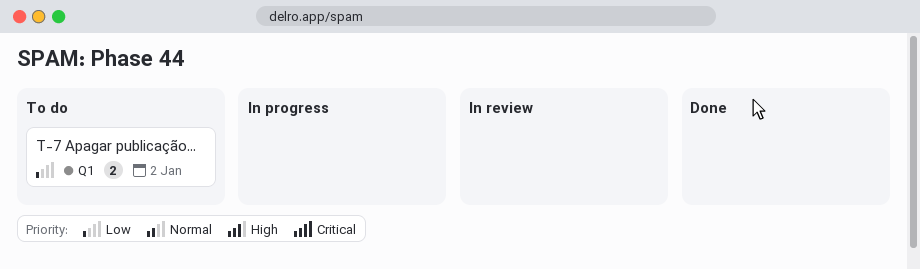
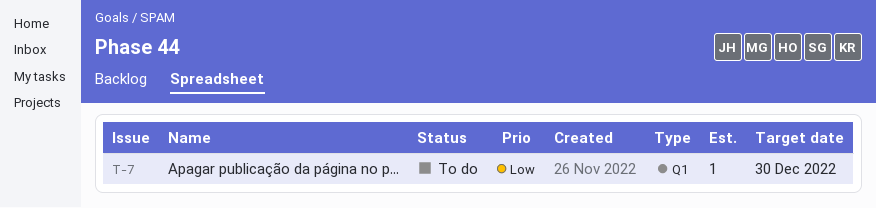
T-7, estimate: 2 -> 1
T-7, due: Jan 2 -> Dec 30

